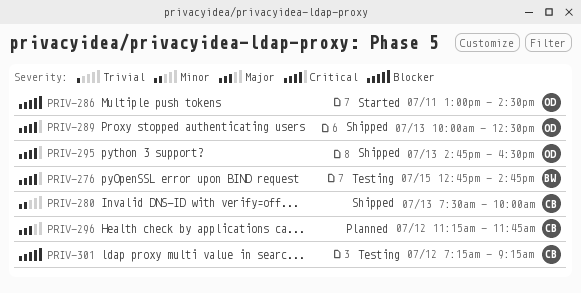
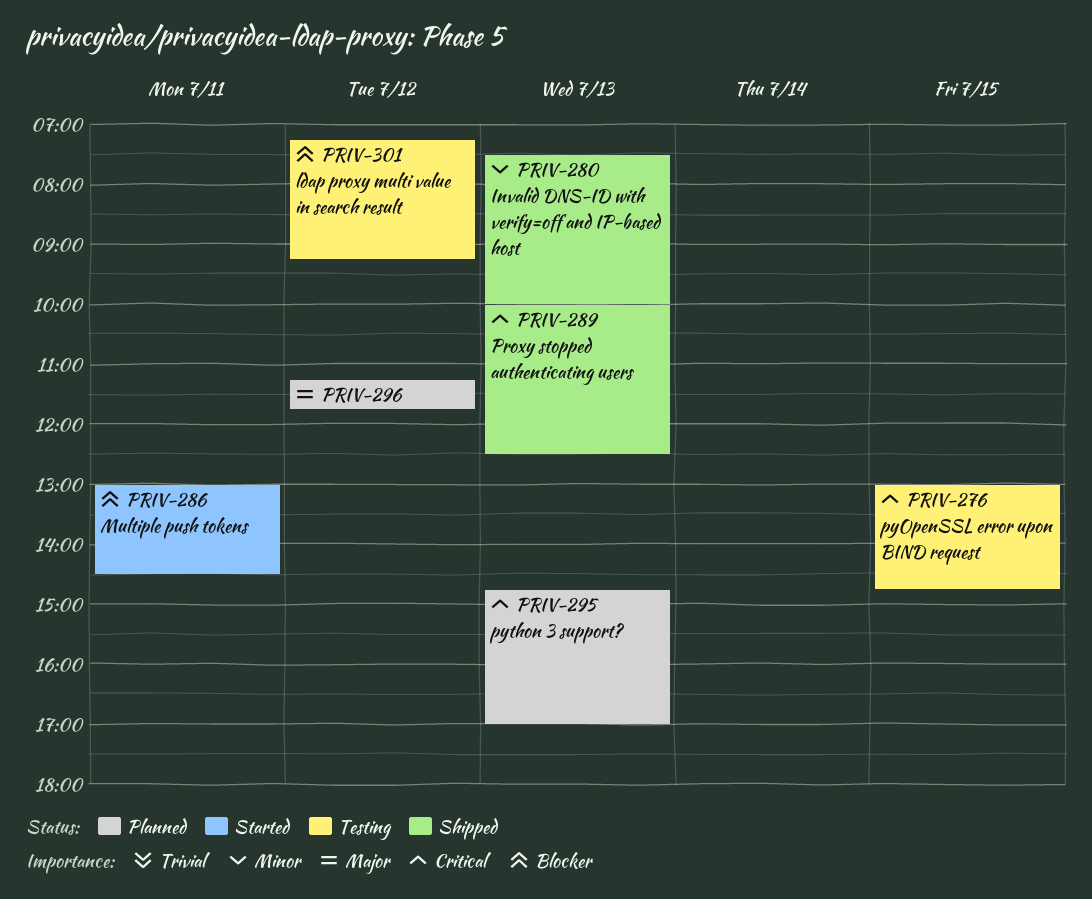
PRIV-276, begins: 12:45 -> 13:00
PRIV-295, status: Shipped -> Planned
PRIV-295, ends: 16:30 -> 17:00

